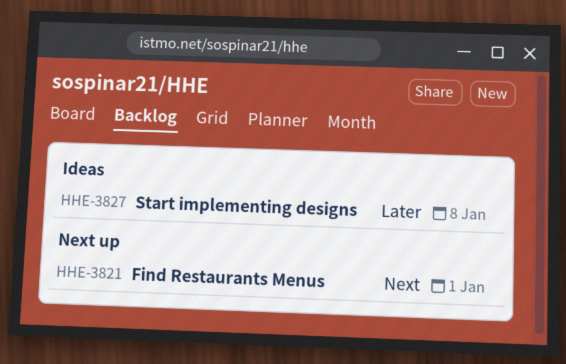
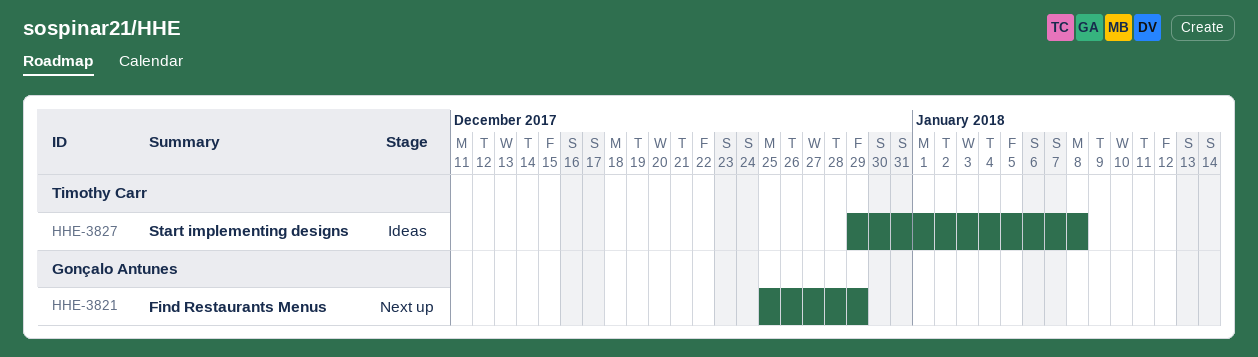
HHE-3821, due: Jan 1 -> Dec 29

